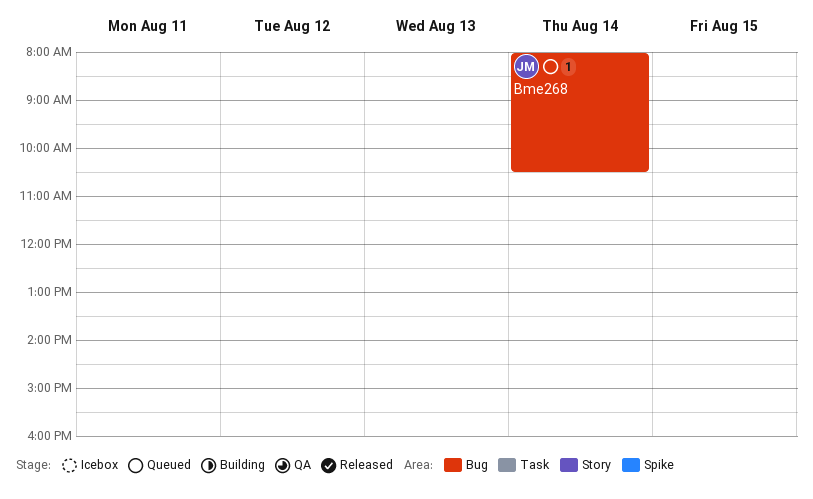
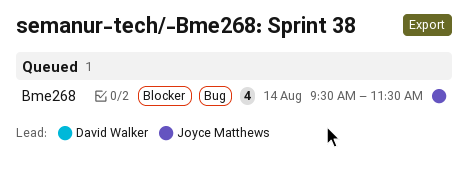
Bme268, estimate: 1 -> 4
Bme268, begins: 08:00 -> 09:30
Bme268, ends: 10:30 -> 11:30

